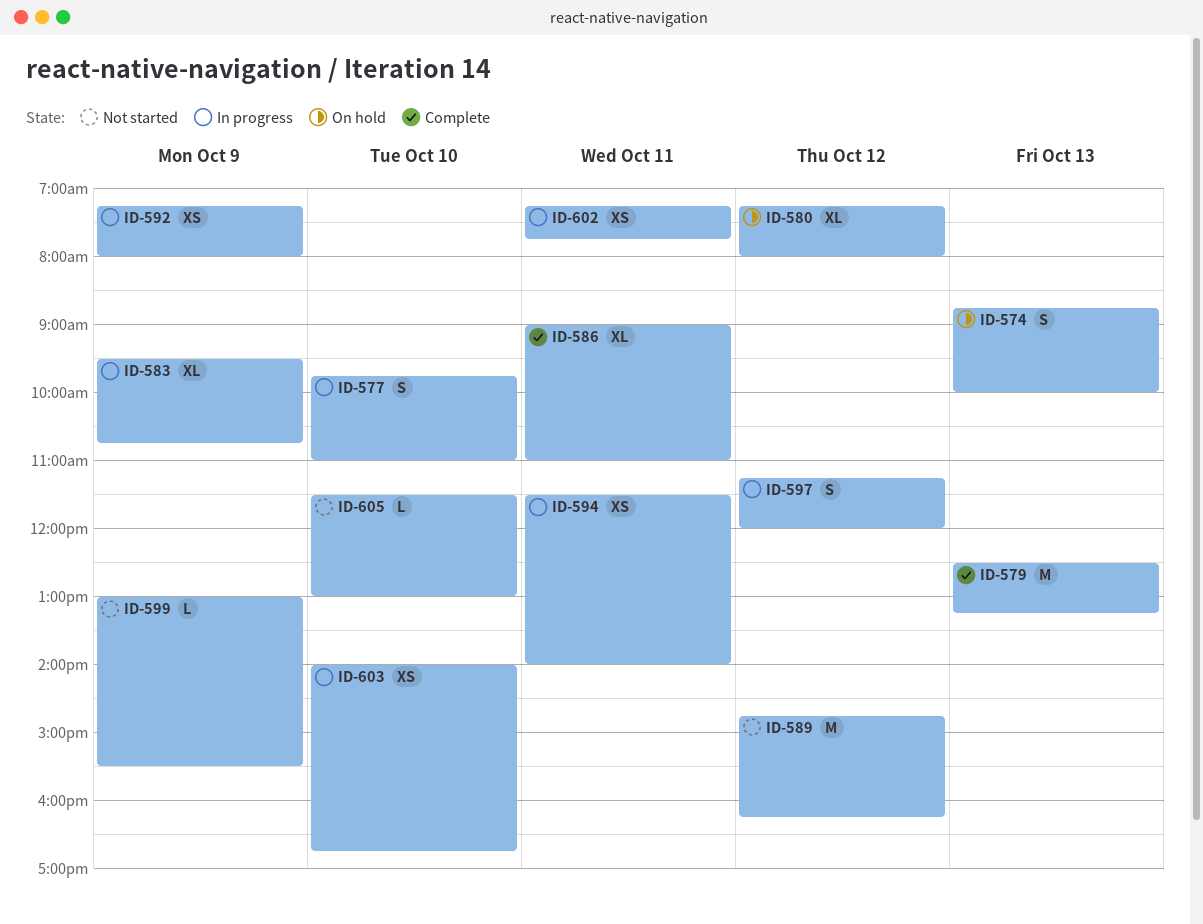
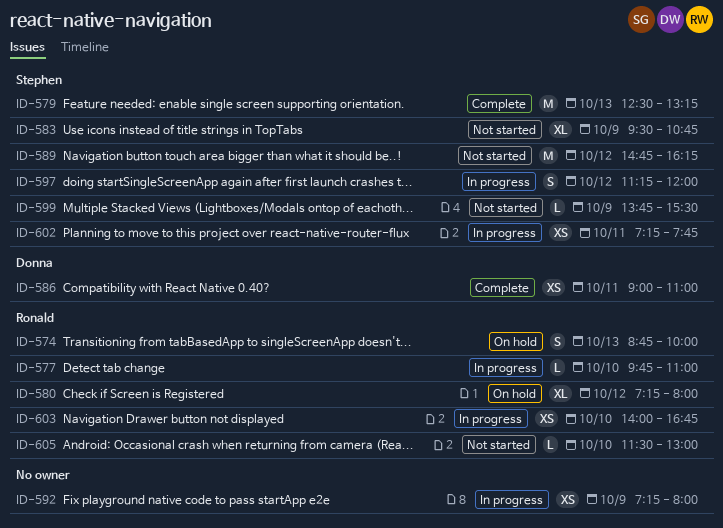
ID-577, estimate: S -> L
ID-583, status: In progress -> Not started
ID-586, estimate: XL -> XS
ID-594: present -> none
ID-599, begins: 13:00 -> 13:45

